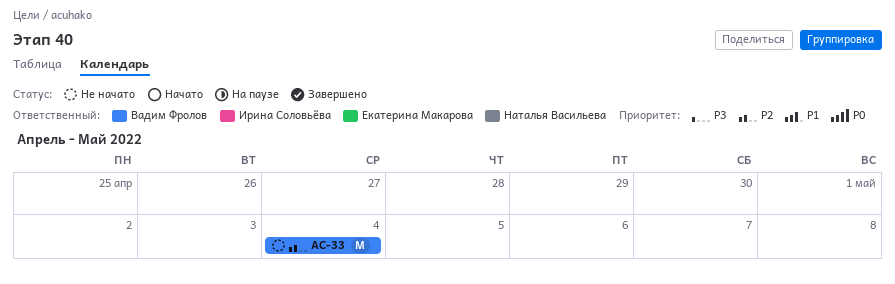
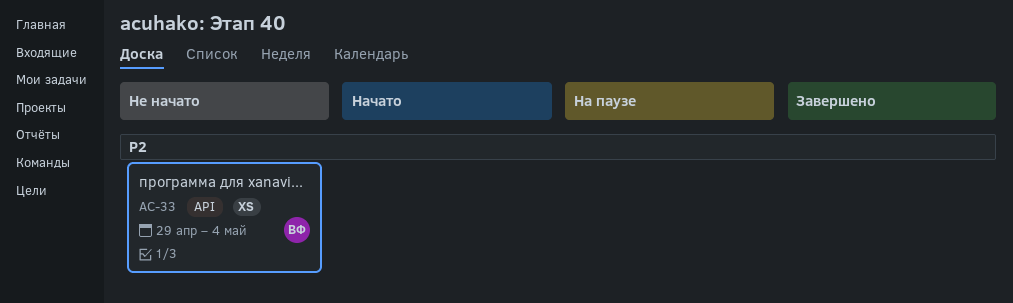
AC-33, estimate: M -> XS
AC-33, start: May 4 -> Apr 29

